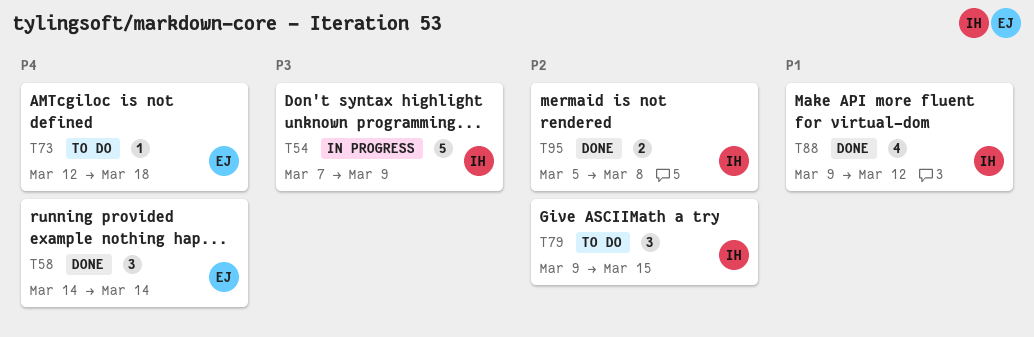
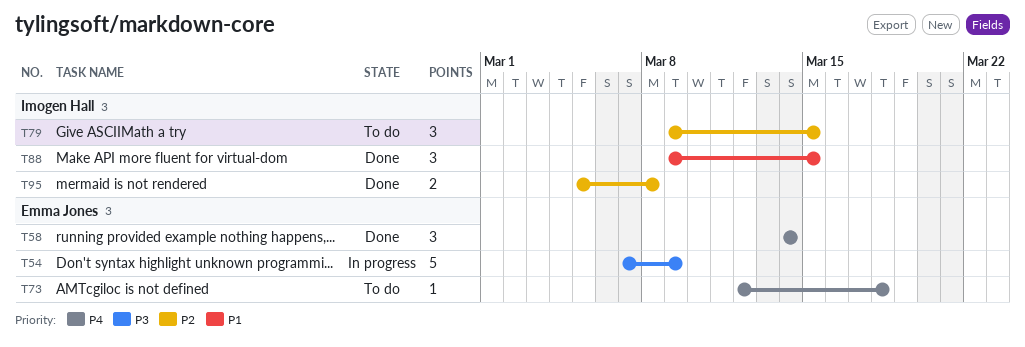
T54, owner: Imogen Hall -> Emma Jones
T88, estimate: 4 -> 3
T88, due: Mar 12 -> Mar 15

